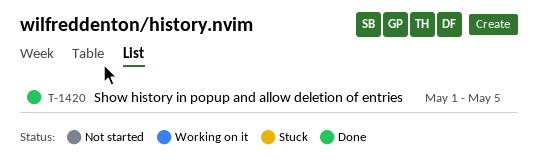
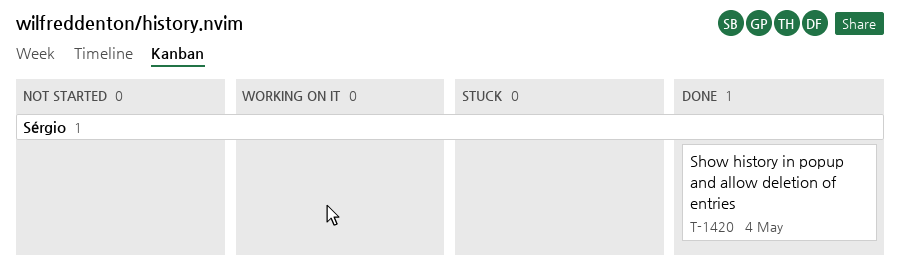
T-1420, due: May 5 -> May 4

